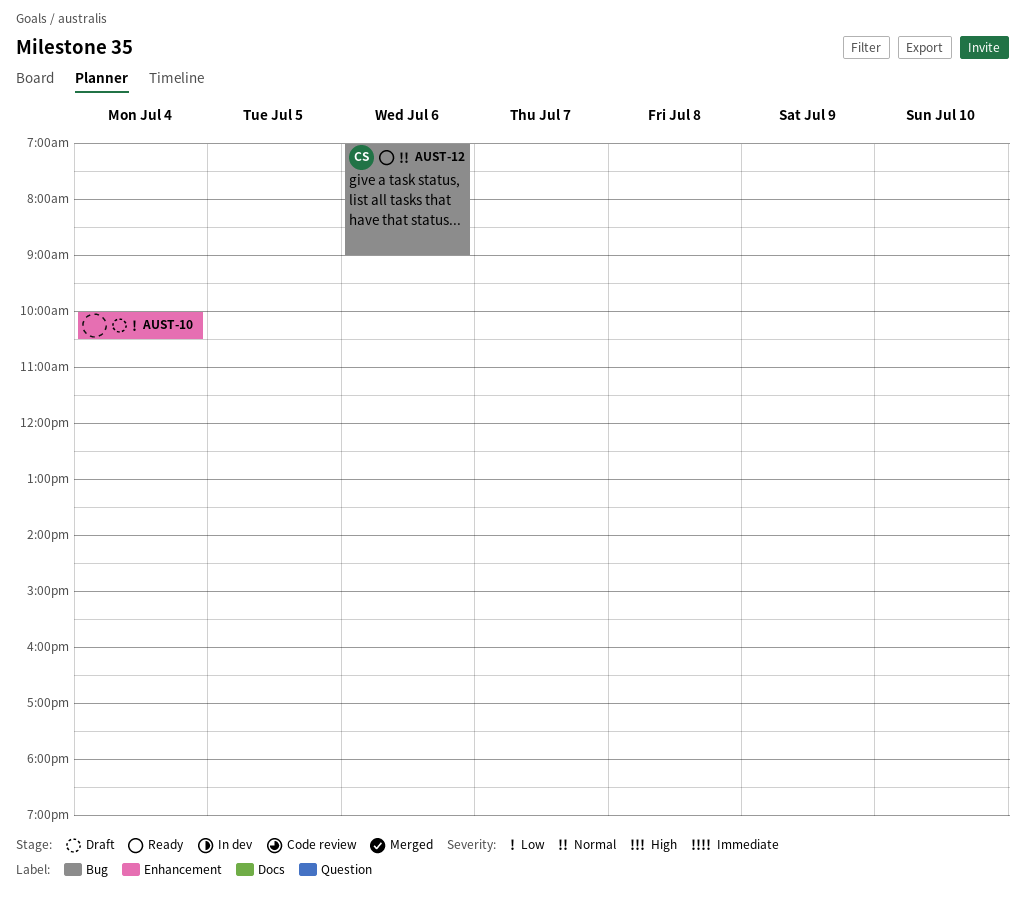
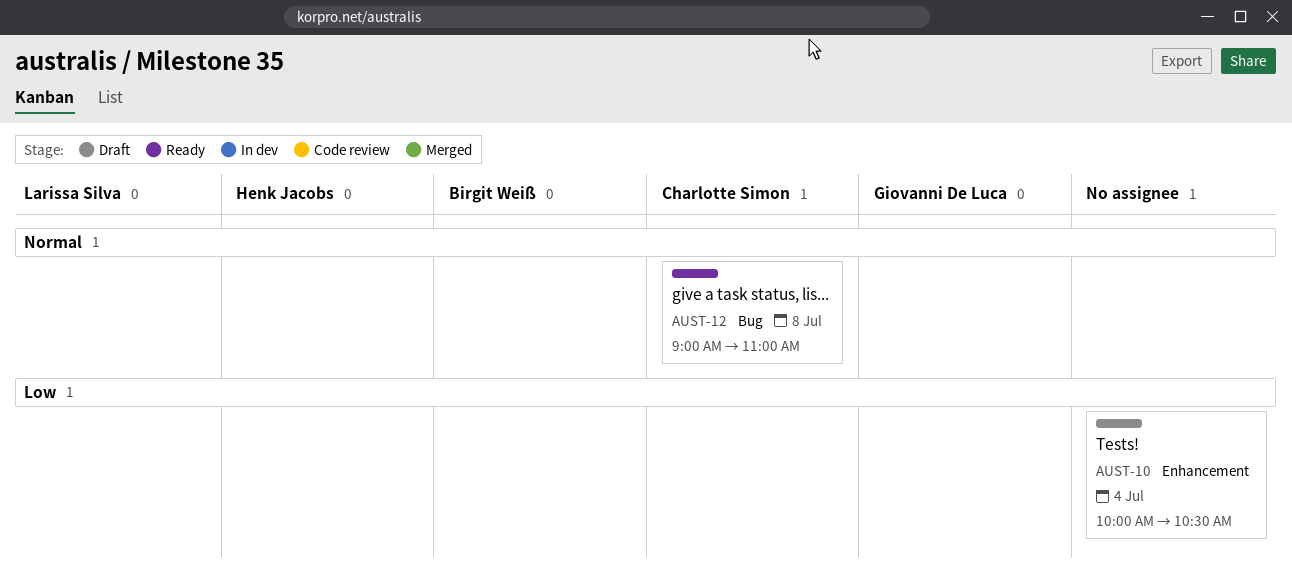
AUST-12, day: Jul 6 -> Jul 8
AUST-12, begins: 07:00 -> 09:00
AUST-12, ends: 09:00 -> 11:00

